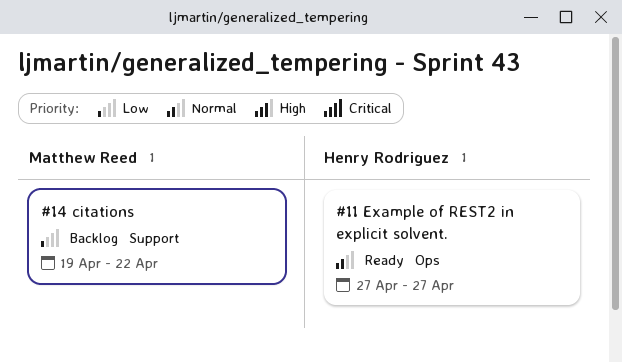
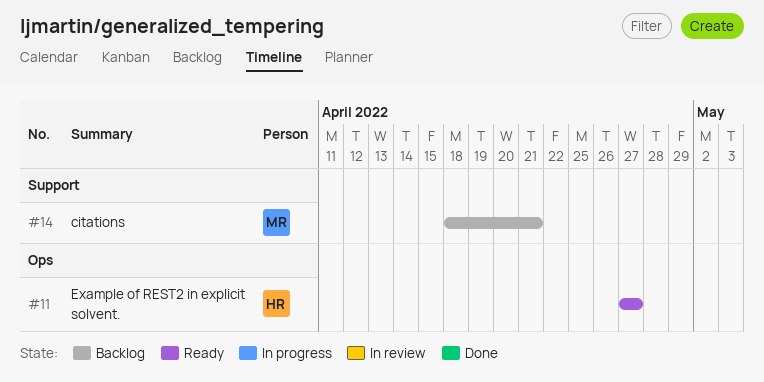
#14, start: Apr 19 -> Apr 18
#14, due: Apr 22 -> Apr 21

